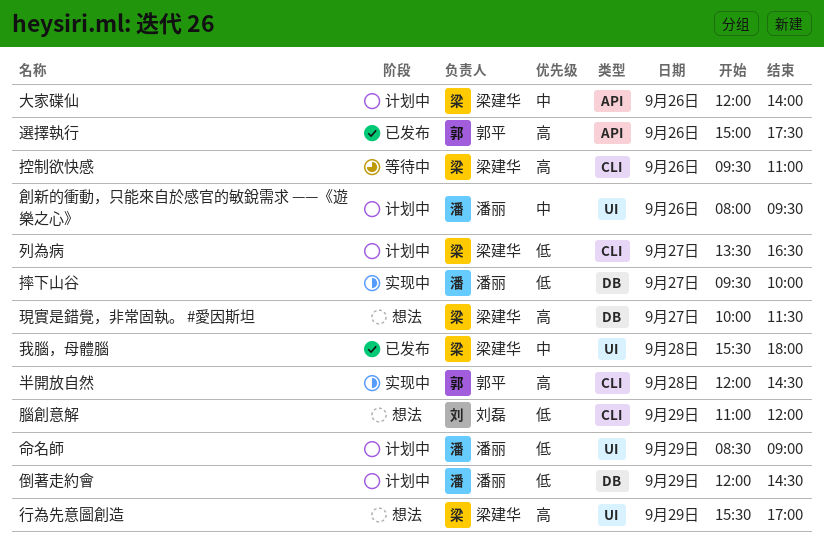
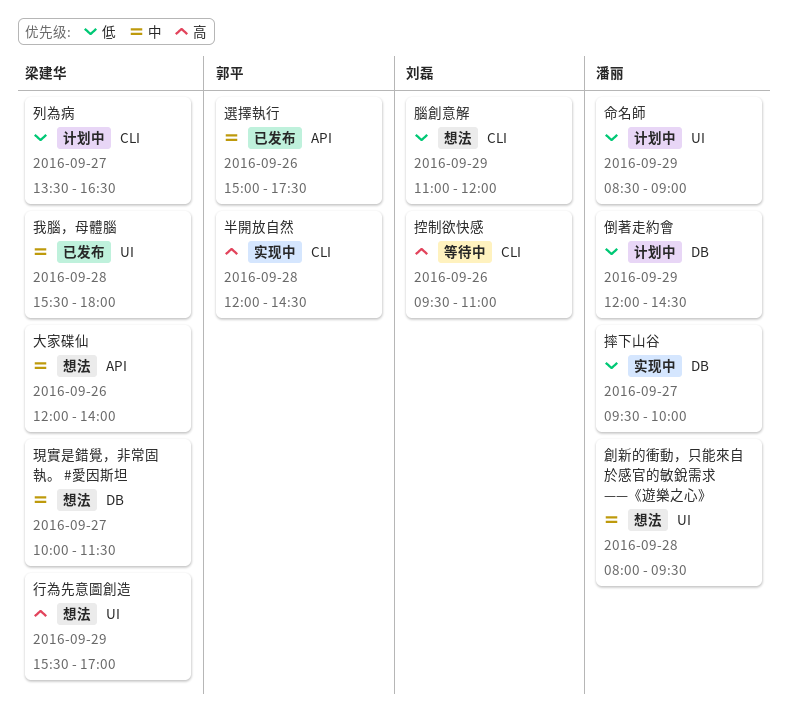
創新的衝動，只能來自於感官的敏銳需求 ——《遊樂之心》, status: 计划中 -> 想法
創新的衝動，只能來自於感官的敏銳需求 ——《遊樂之心》, day: Sep 26 -> Sep 28
大家碟仙, status: 计划中 -> 想法
控制欲快感, owner: 梁建华 -> 刘磊
現實是錯覺，非常固執。 #愛因斯坦, priority: 高 -> 中
選擇執行, priority: 高 -> 中

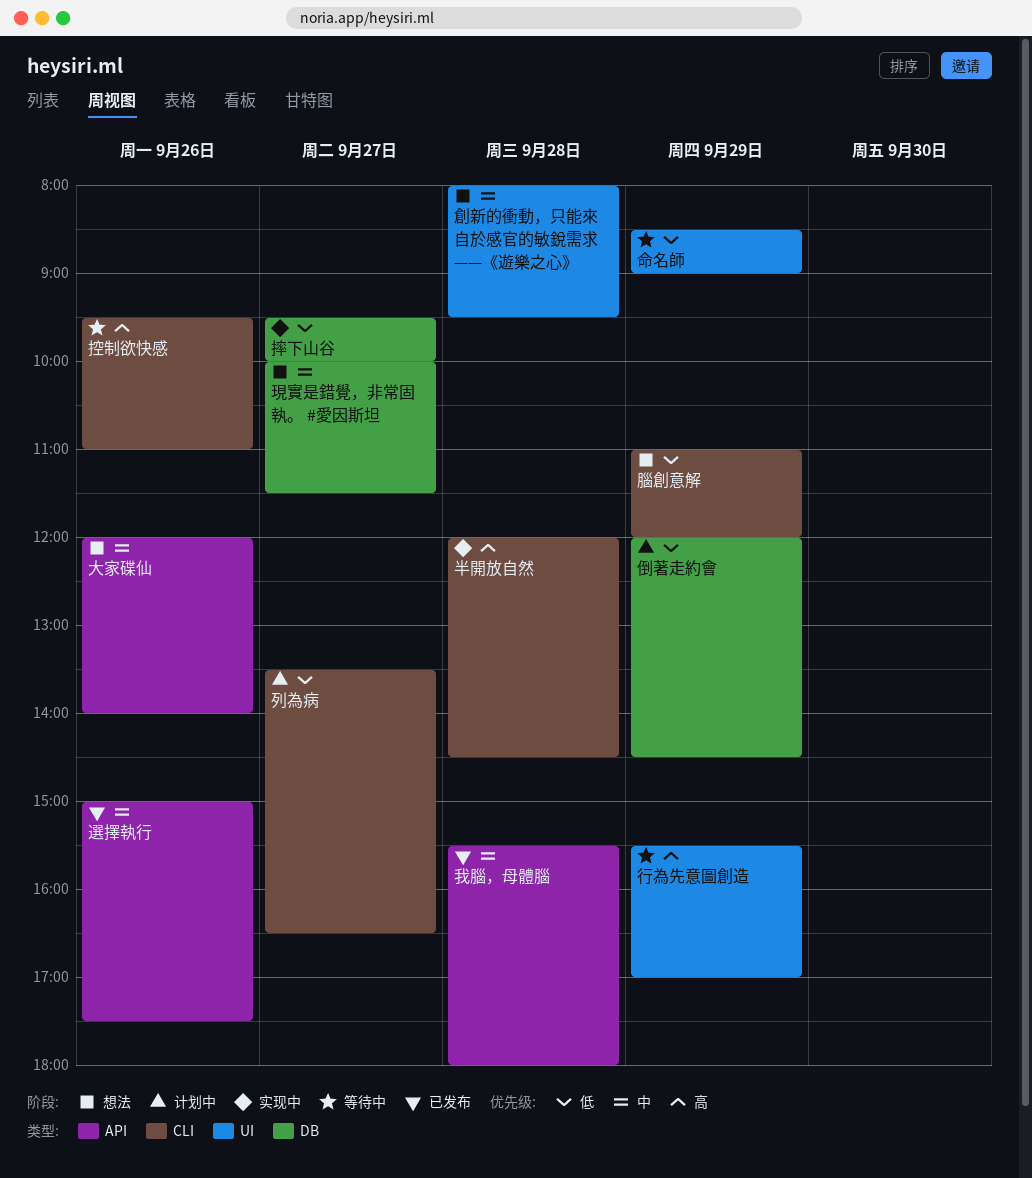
命名師, status: 计划中 -> 等待中
我腦，母體腦, label: UI -> API
行為先意圖創造, status: 想法 -> 等待中

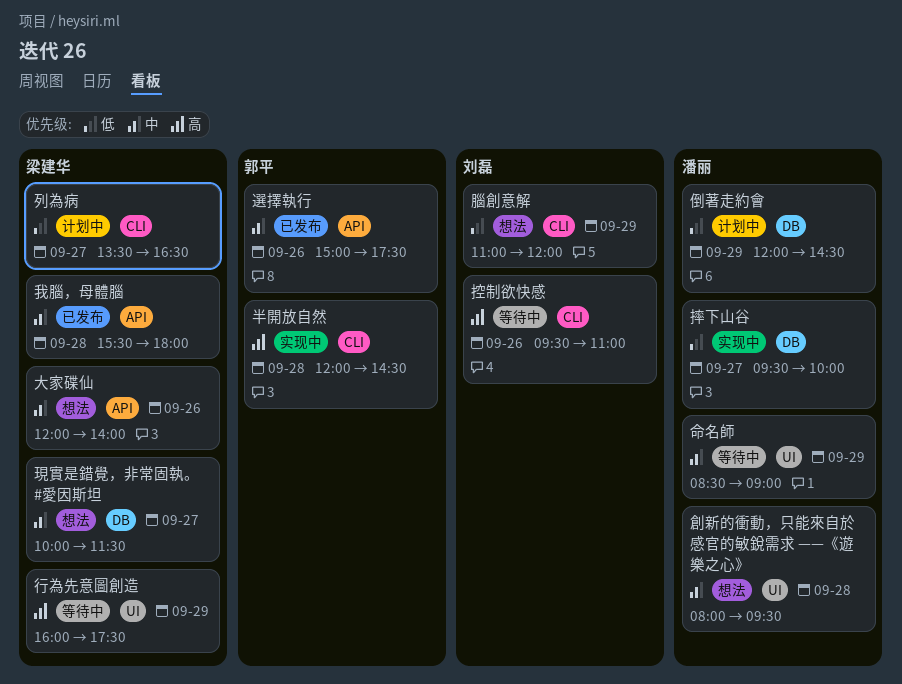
命名師, priority: 低 -> 中
行為先意圖創造, begins: 15:30 -> 16:00
行為先意圖創造, ends: 17:00 -> 17:30

